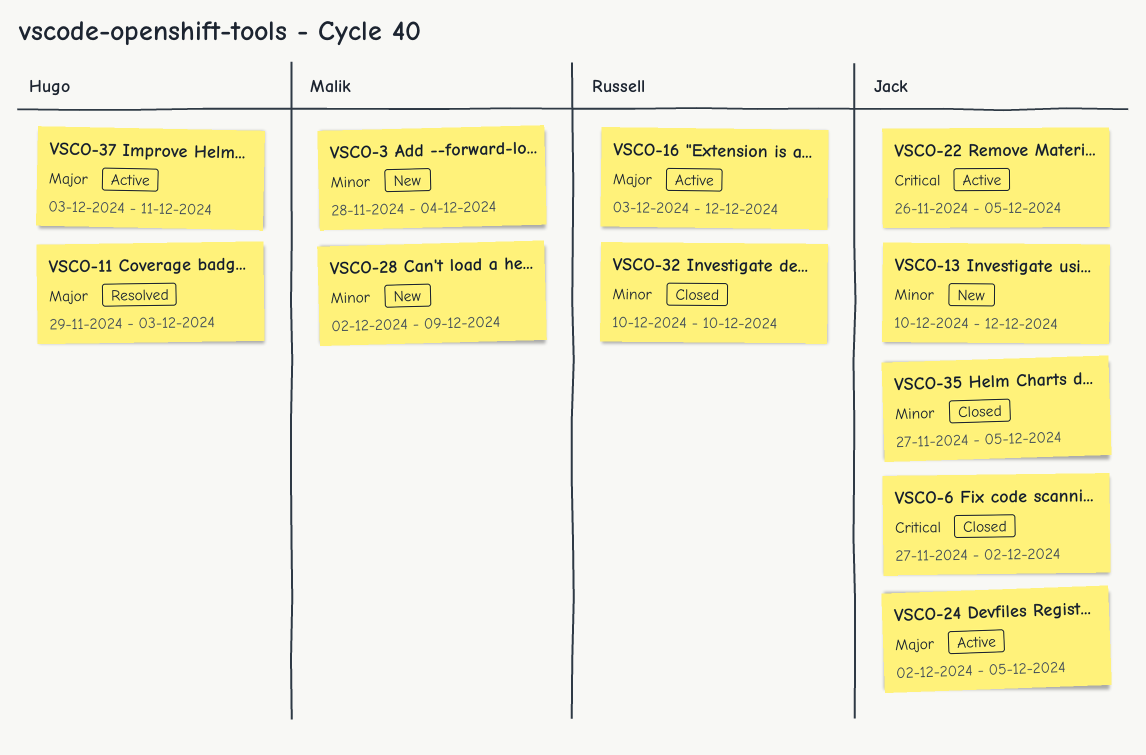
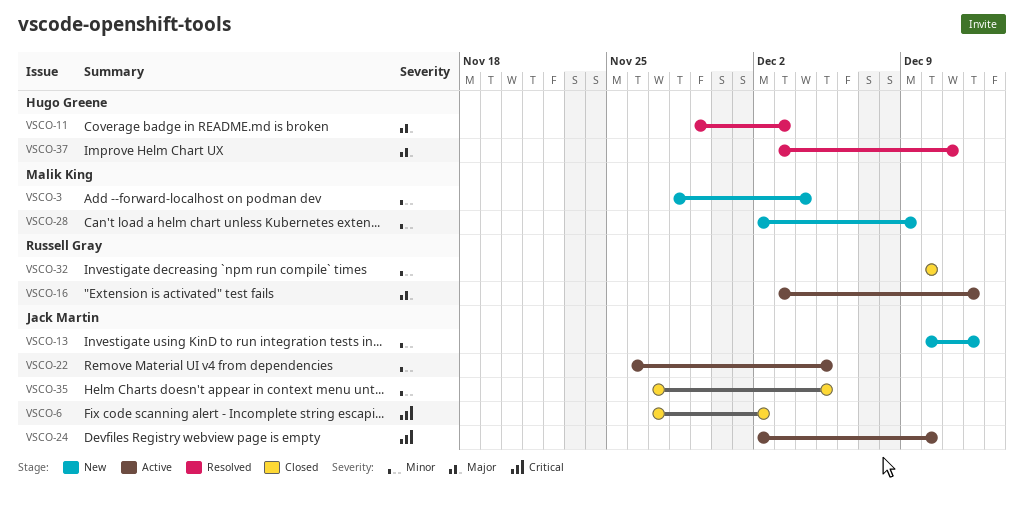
VSCO-22, priority: Critical -> Minor
VSCO-24, priority: Major -> Critical
VSCO-24, due: Dec 5 -> Dec 10
VSCO-37, status: Active -> Resolved

